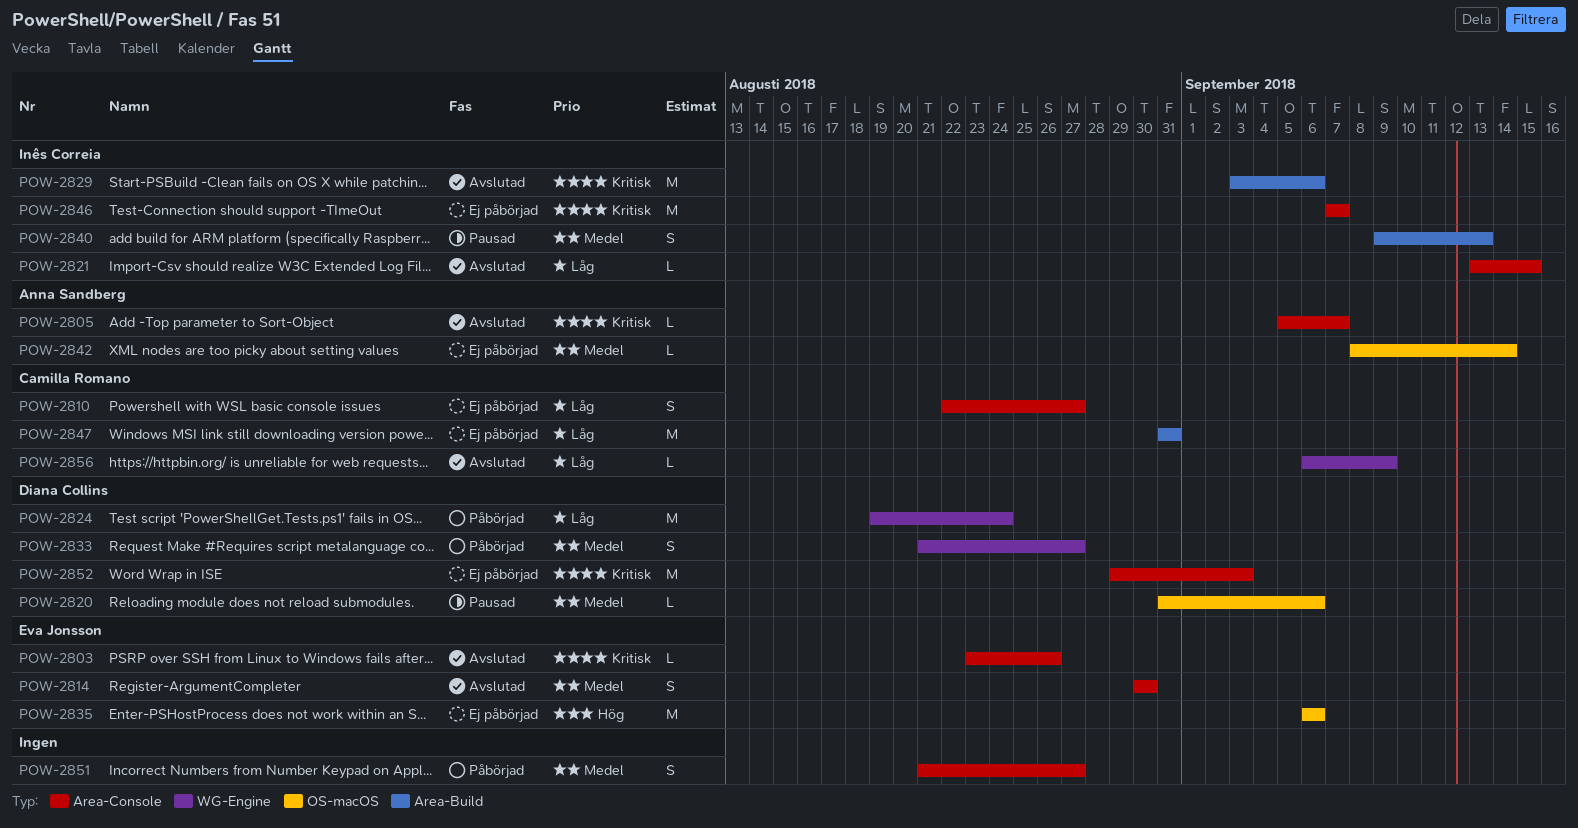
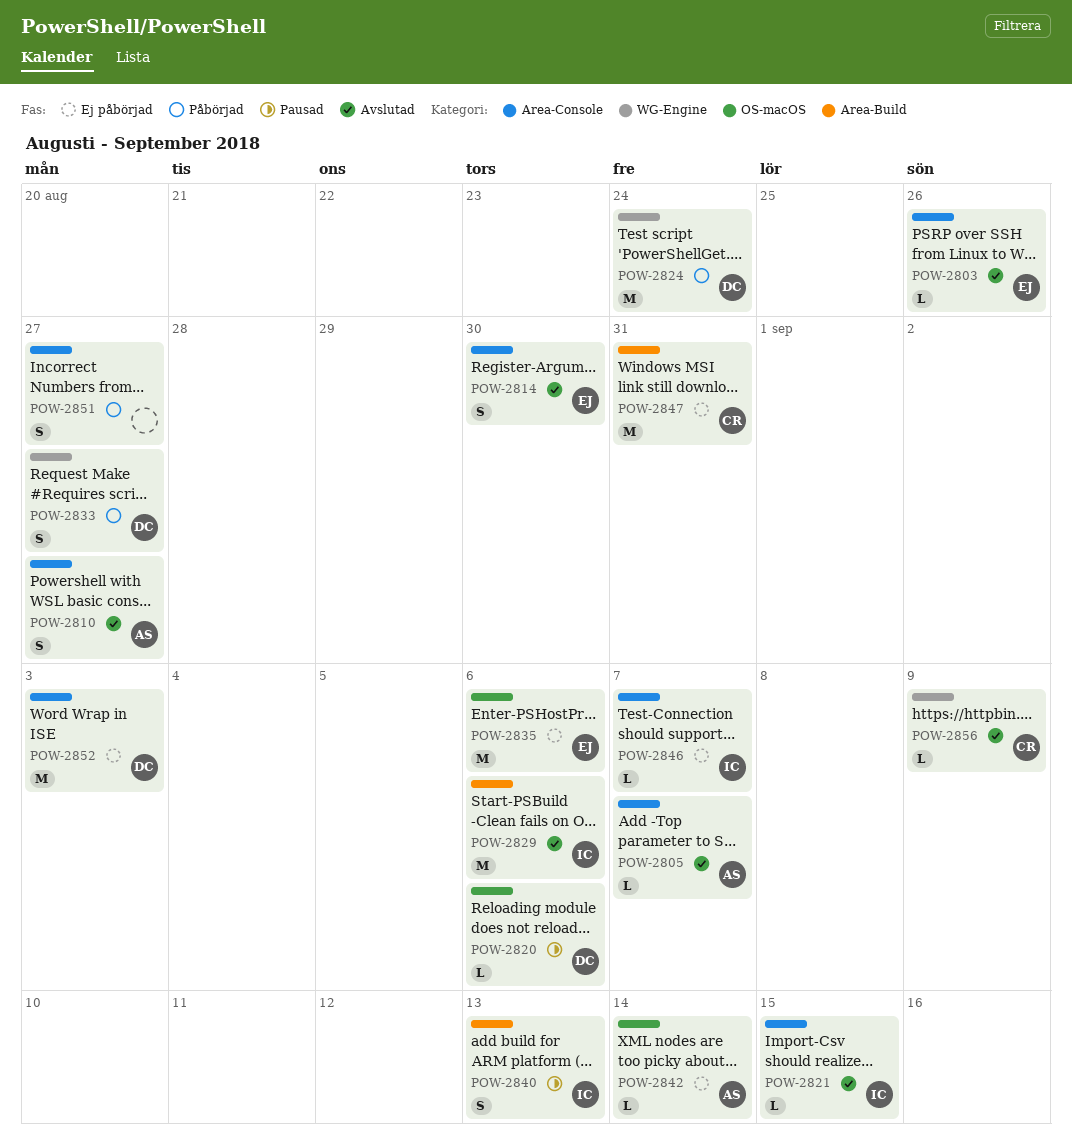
POW-2810, status: Ej påbörjad -> Avslutad
POW-2810, owner: Camilla Romano -> Anna Sandberg
POW-2846, estimate: M -> L

